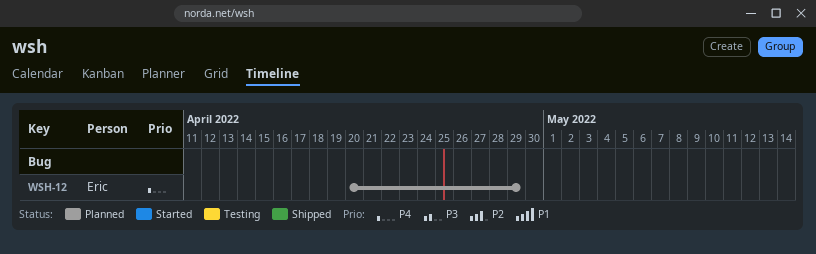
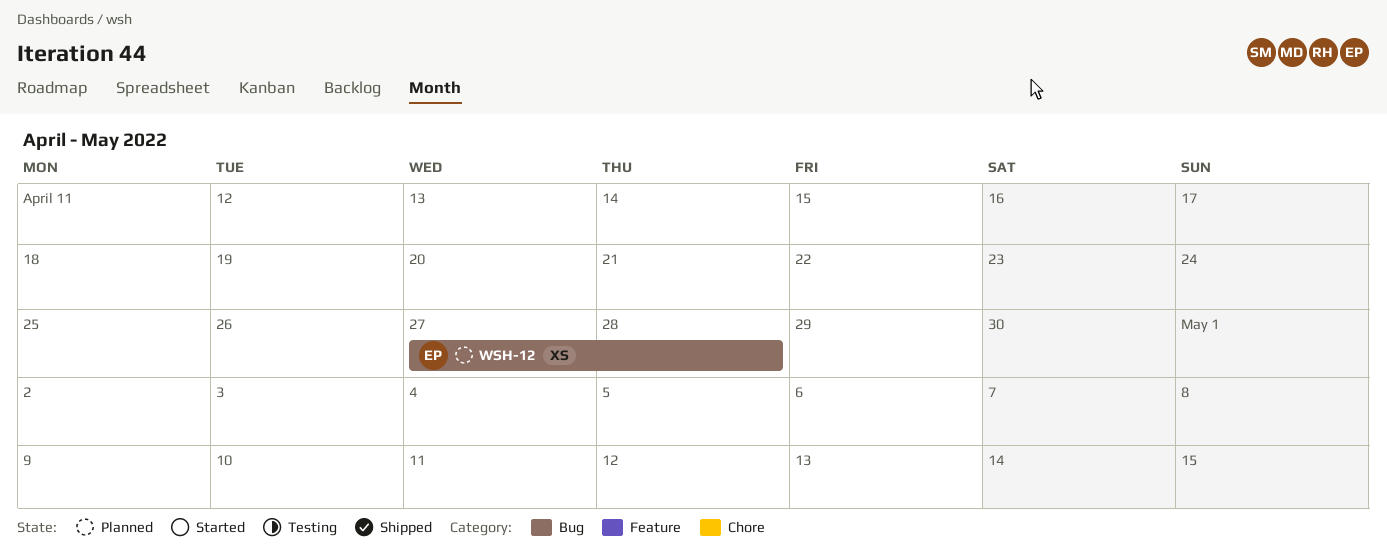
WSH-12, start: Apr 20 -> Apr 27
WSH-12, due: Apr 29 -> Apr 28

